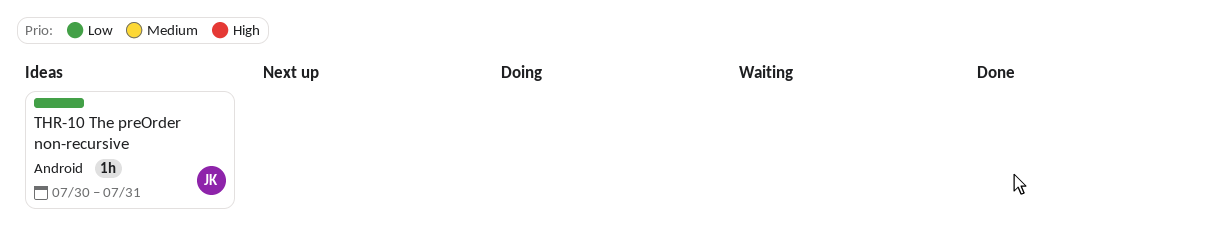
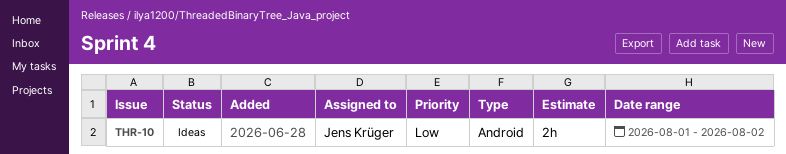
THR-10, estimate: 1h -> 2h
THR-10, start: Jul 30 -> Aug 1
THR-10, due: Jul 31 -> Aug 2

